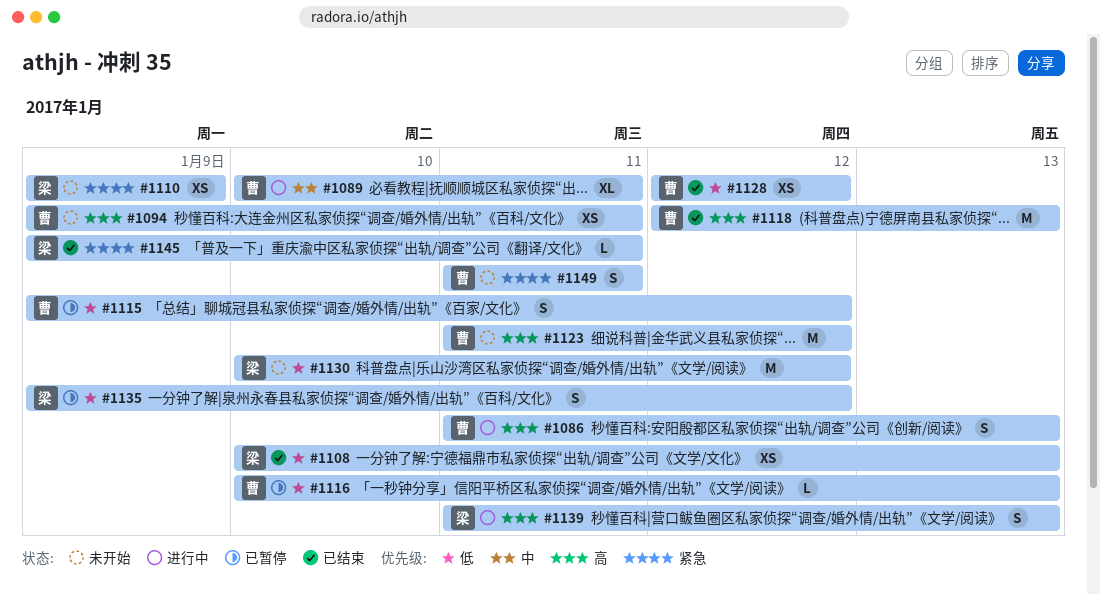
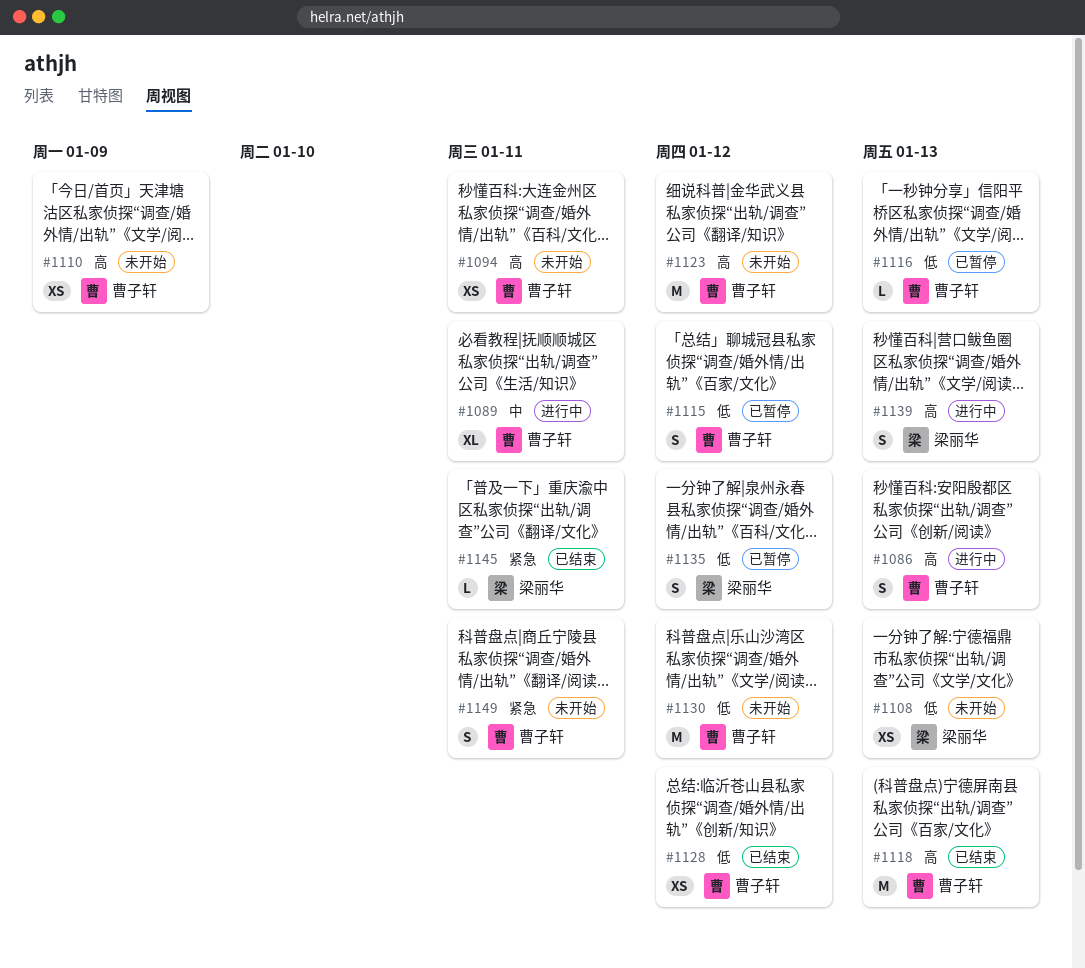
#1108, status: 已结束 -> 未开始
#1110, owner: 梁丽华 -> 曹子轩
#1110, priority: 紧急 -> 高
#1130, owner: 梁丽华 -> 曹子轩

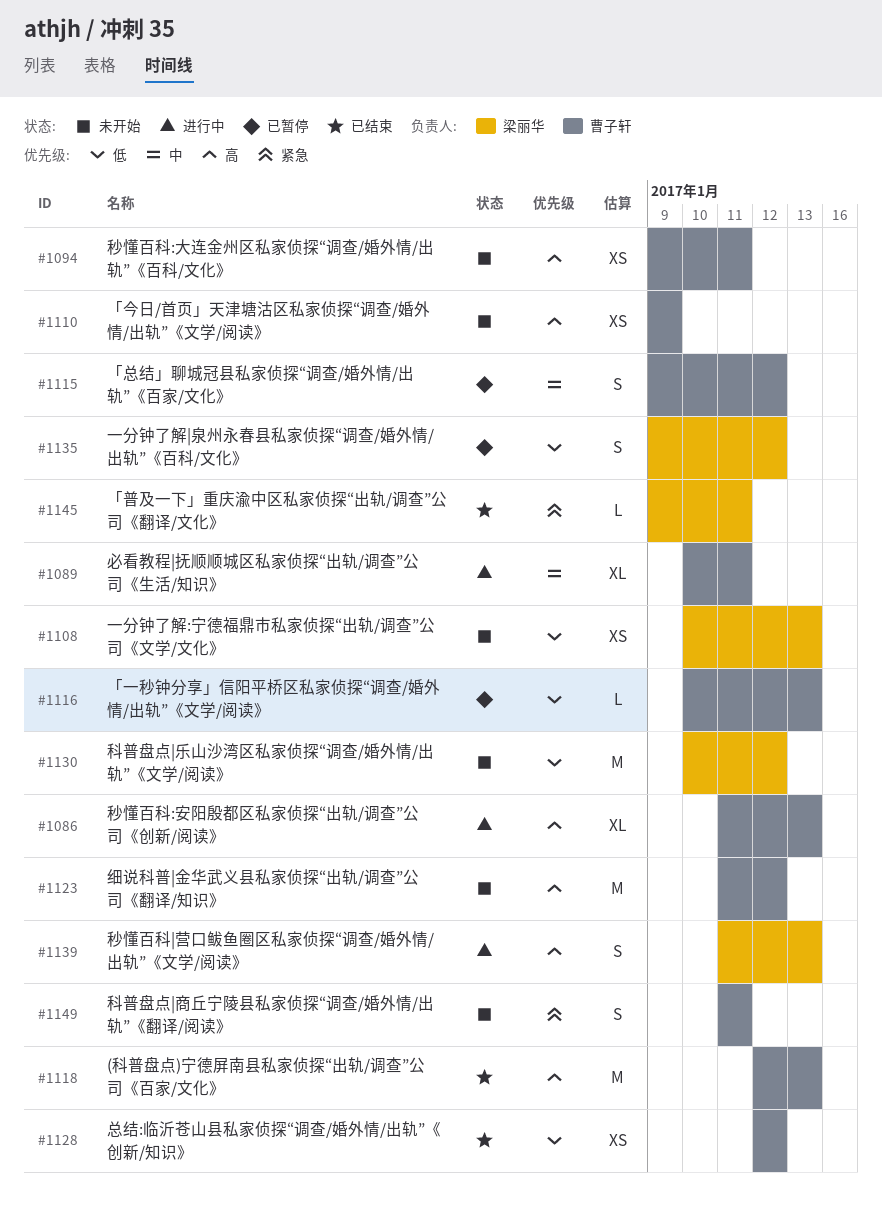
#1086, estimate: S -> XL
#1115, priority: 低 -> 中
#1130, owner: 曹子轩 -> 梁丽华

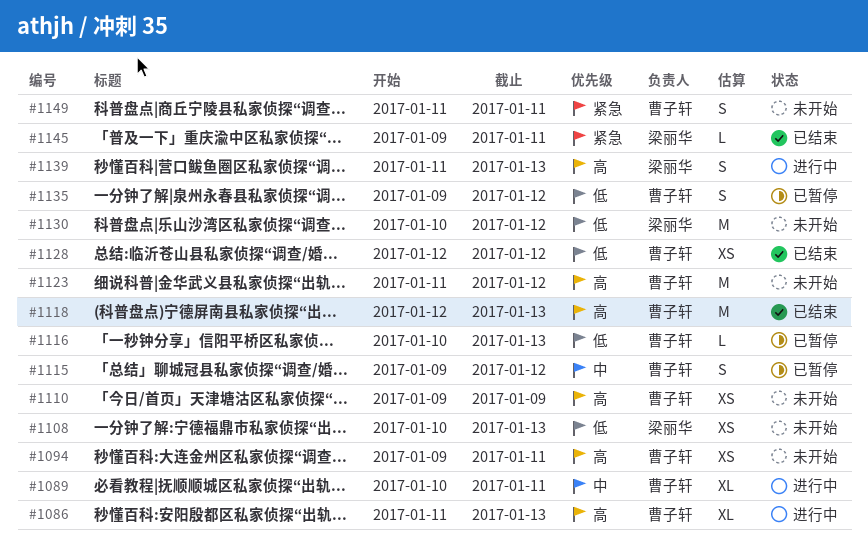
#1135, owner: 梁丽华 -> 曹子轩

